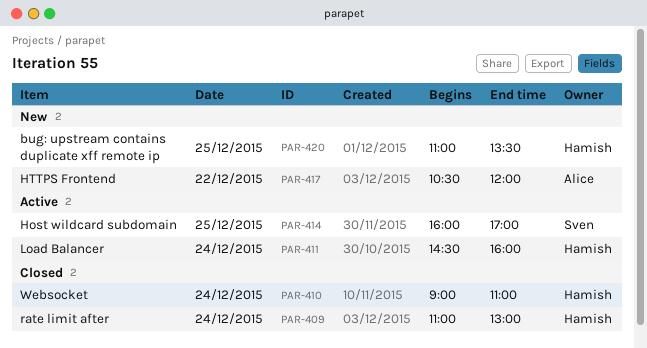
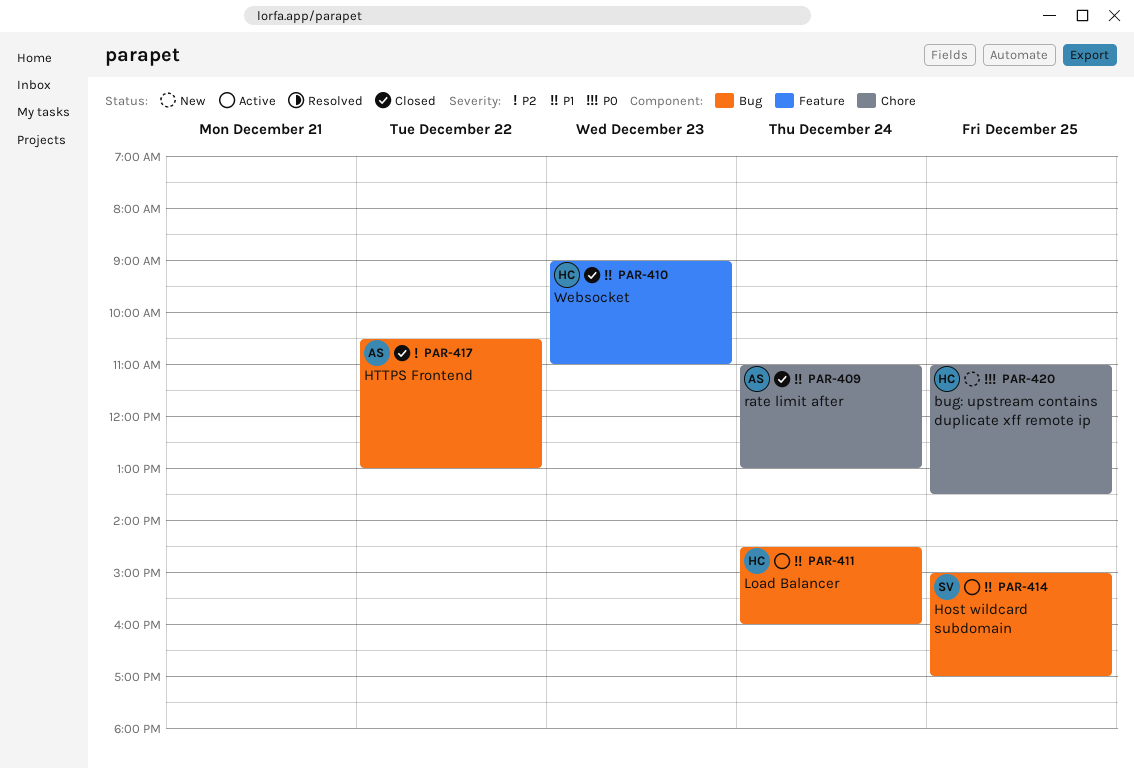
PAR-409, owner: Hamish -> Alice
PAR-410, day: Dec 24 -> Dec 23
PAR-414, begins: 16:00 -> 15:00
PAR-417, status: New -> Closed
PAR-417, ends: 12:00 -> 13:00

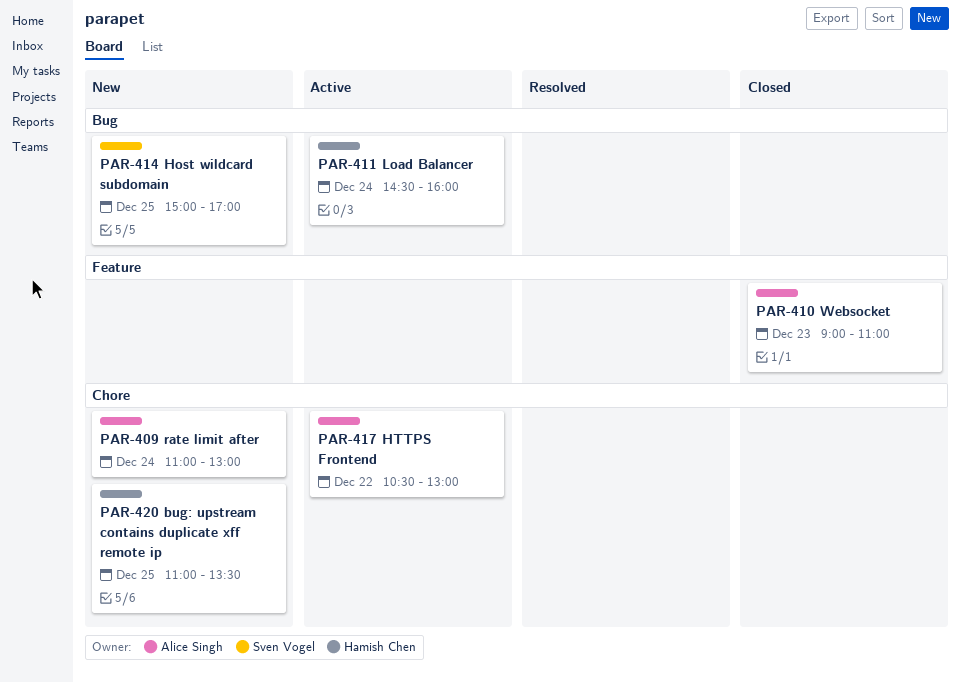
PAR-409, status: Closed -> New
PAR-410, owner: Hamish Chen -> Alice Singh
PAR-414, status: Active -> New
PAR-417, status: Closed -> Active
PAR-417, label: Bug -> Chore

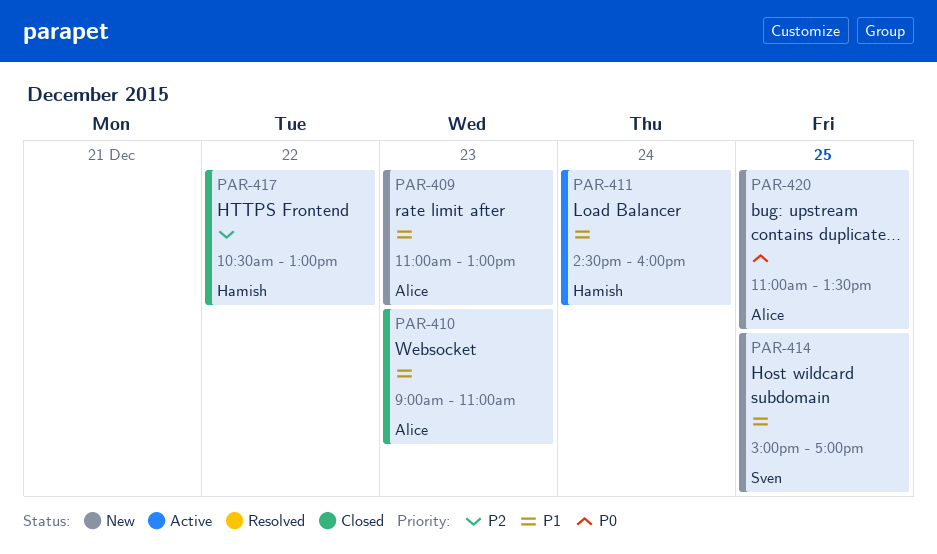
PAR-409, day: Dec 24 -> Dec 23
PAR-417, status: Active -> Closed
PAR-417, owner: Alice Singh -> Hamish Chen
PAR-420, owner: Hamish Chen -> Alice Singh

